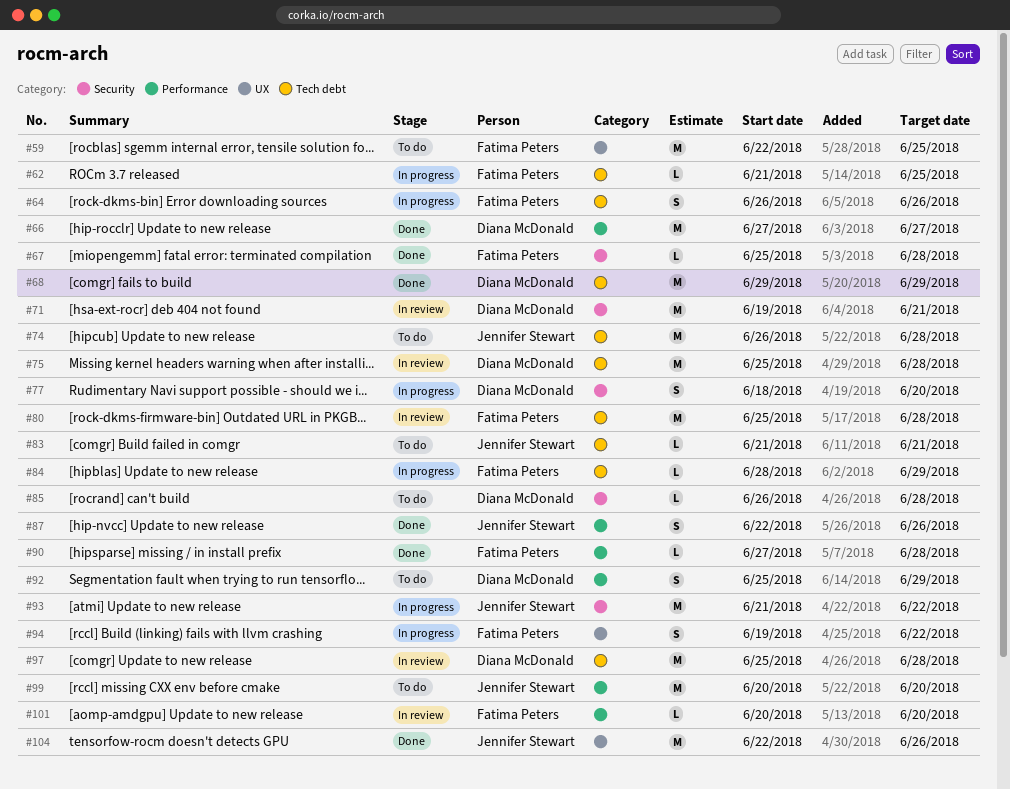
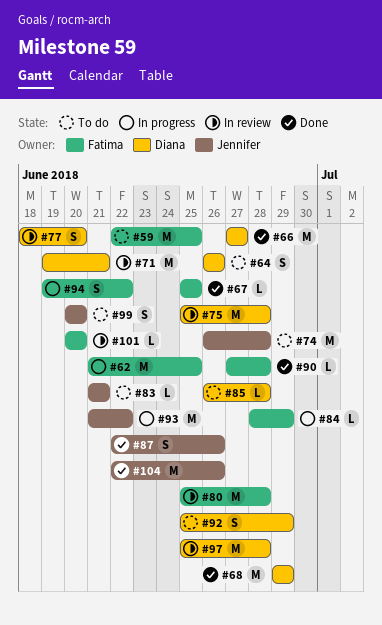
#62, estimate: L -> M
#64, status: In progress -> To do
#64, owner: Fatima Peters -> Diana McDonald
#67, due: Jun 28 -> Jun 25
#77, status: In progress -> In review
#99, estimate: M -> S

